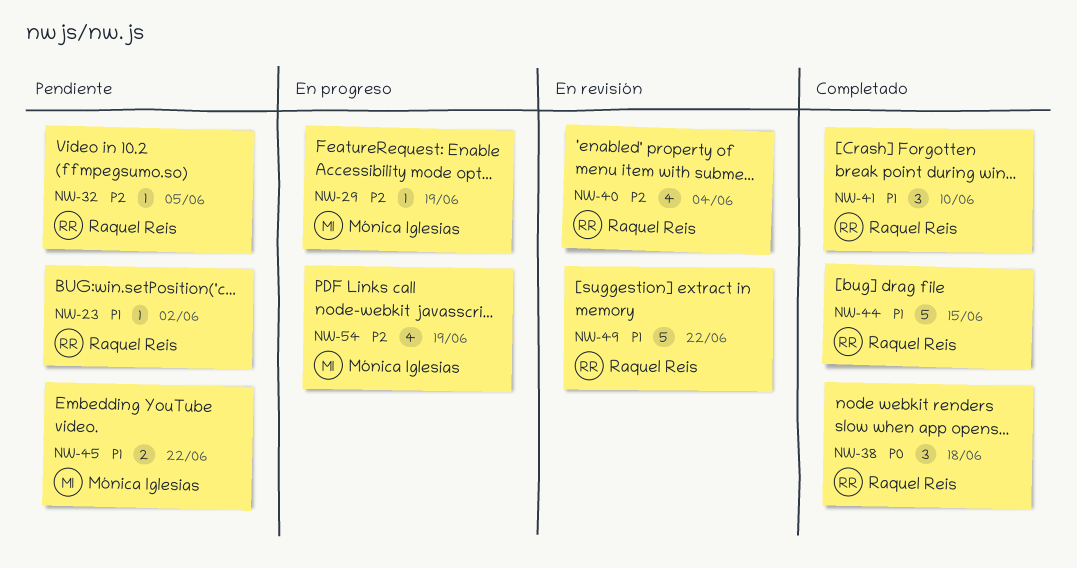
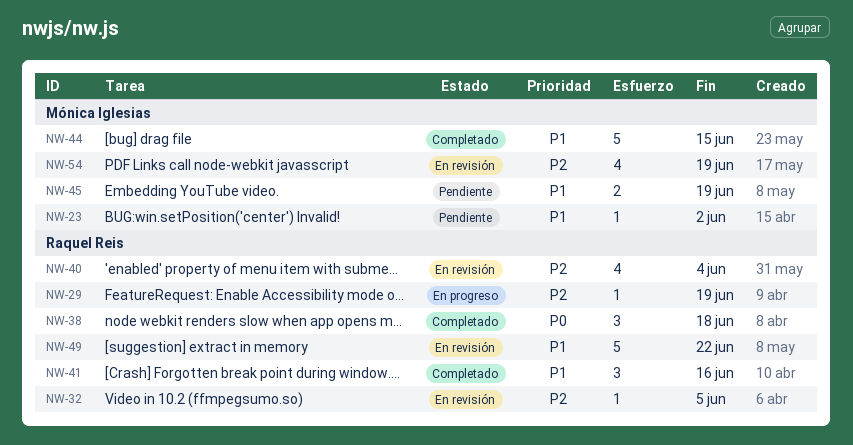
NW-23, owner: Raquel Reis -> Mónica Iglesias
NW-29, owner: Mónica Iglesias -> Raquel Reis
NW-32, status: Pendiente -> En revisión
NW-41, due: Jun 10 -> Jun 16
NW-44, owner: Raquel Reis -> Mónica Iglesias
NW-45, due: Jun 22 -> Jun 19
NW-54, status: En progreso -> En revisión

